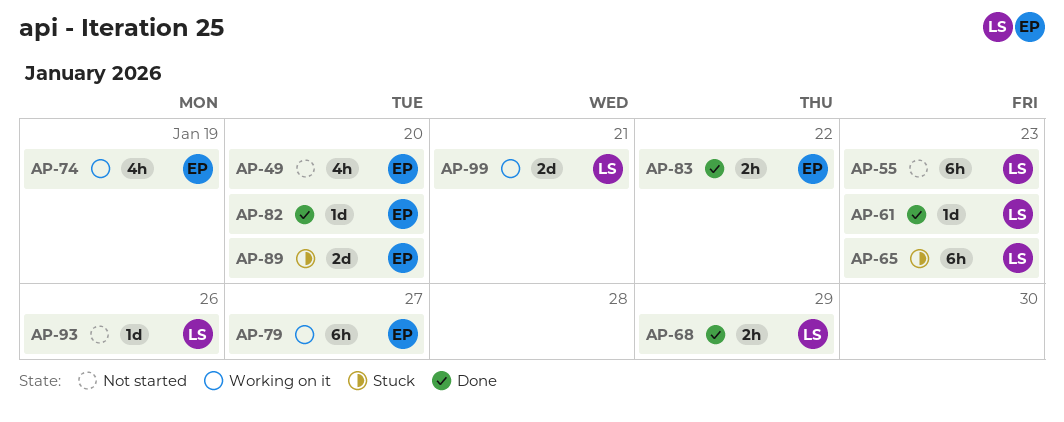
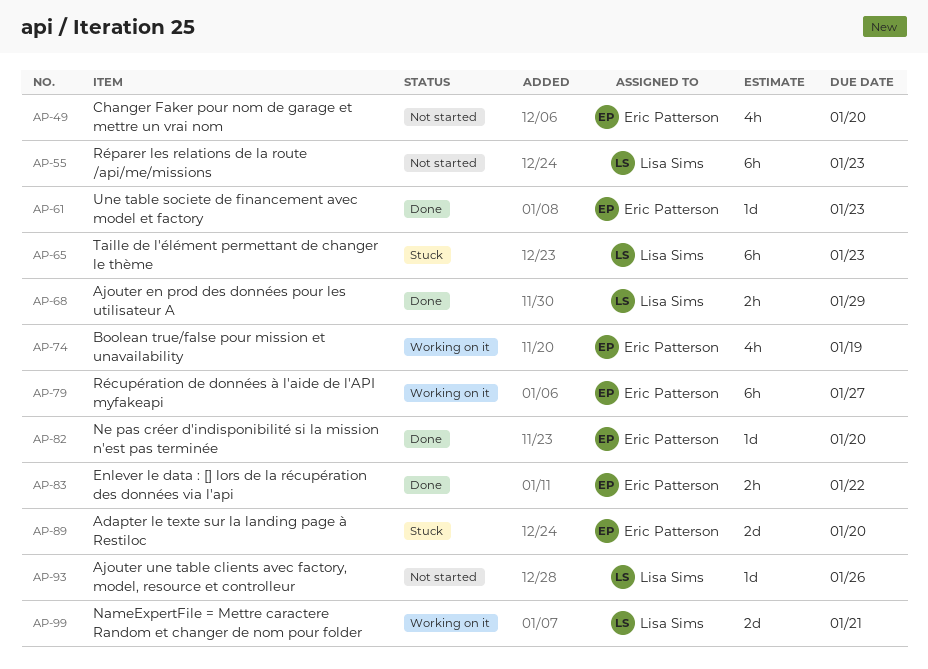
AP-61, owner: Lisa Sims -> Eric Patterson

